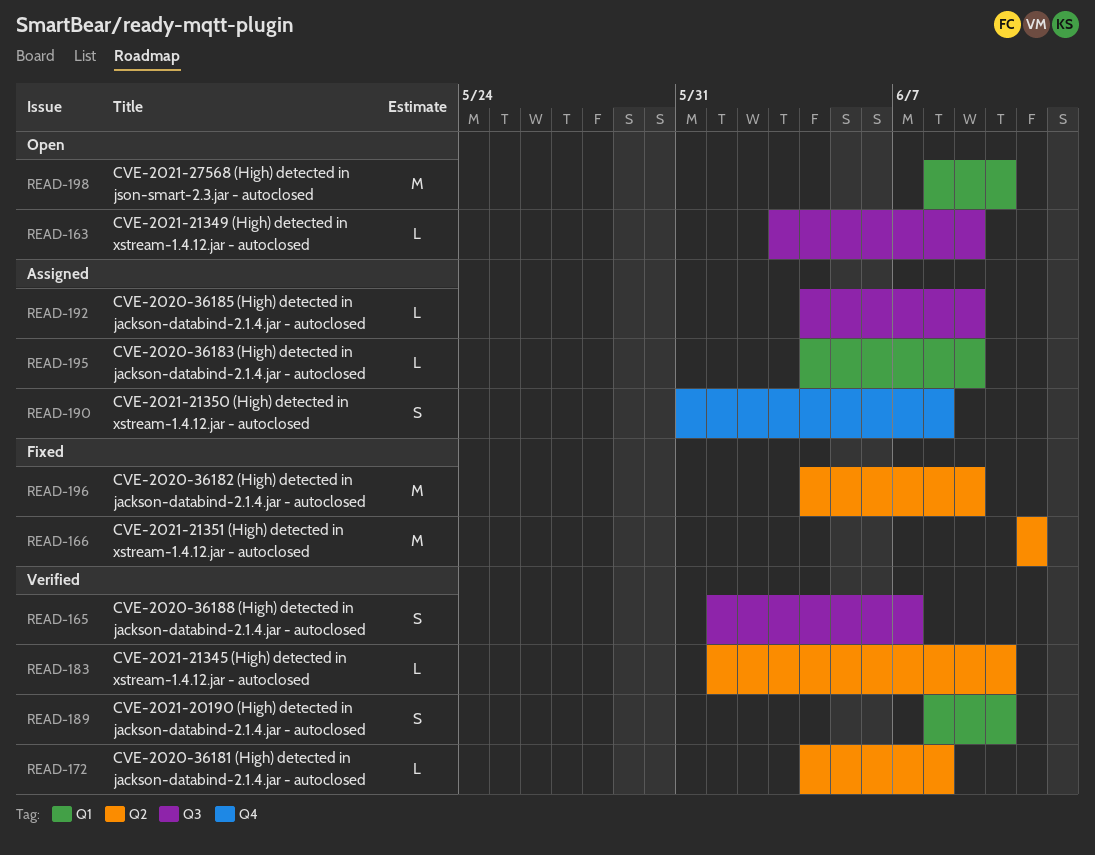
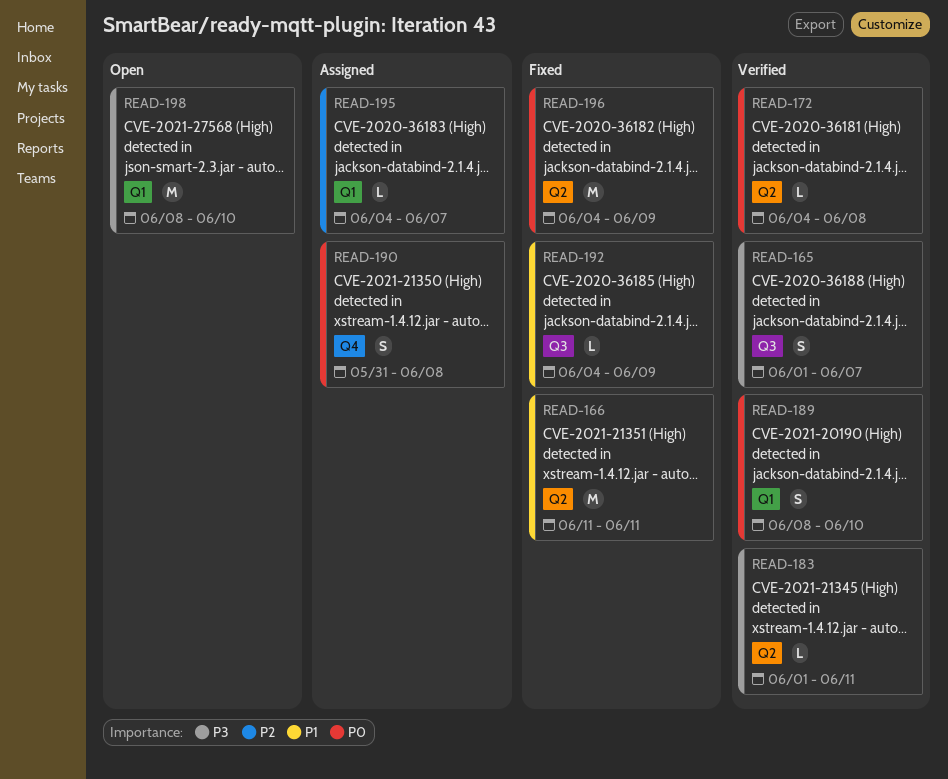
READ-163: present -> none
READ-183, due: Jun 10 -> Jun 11
READ-192, status: Assigned -> Fixed
READ-195, due: Jun 9 -> Jun 7

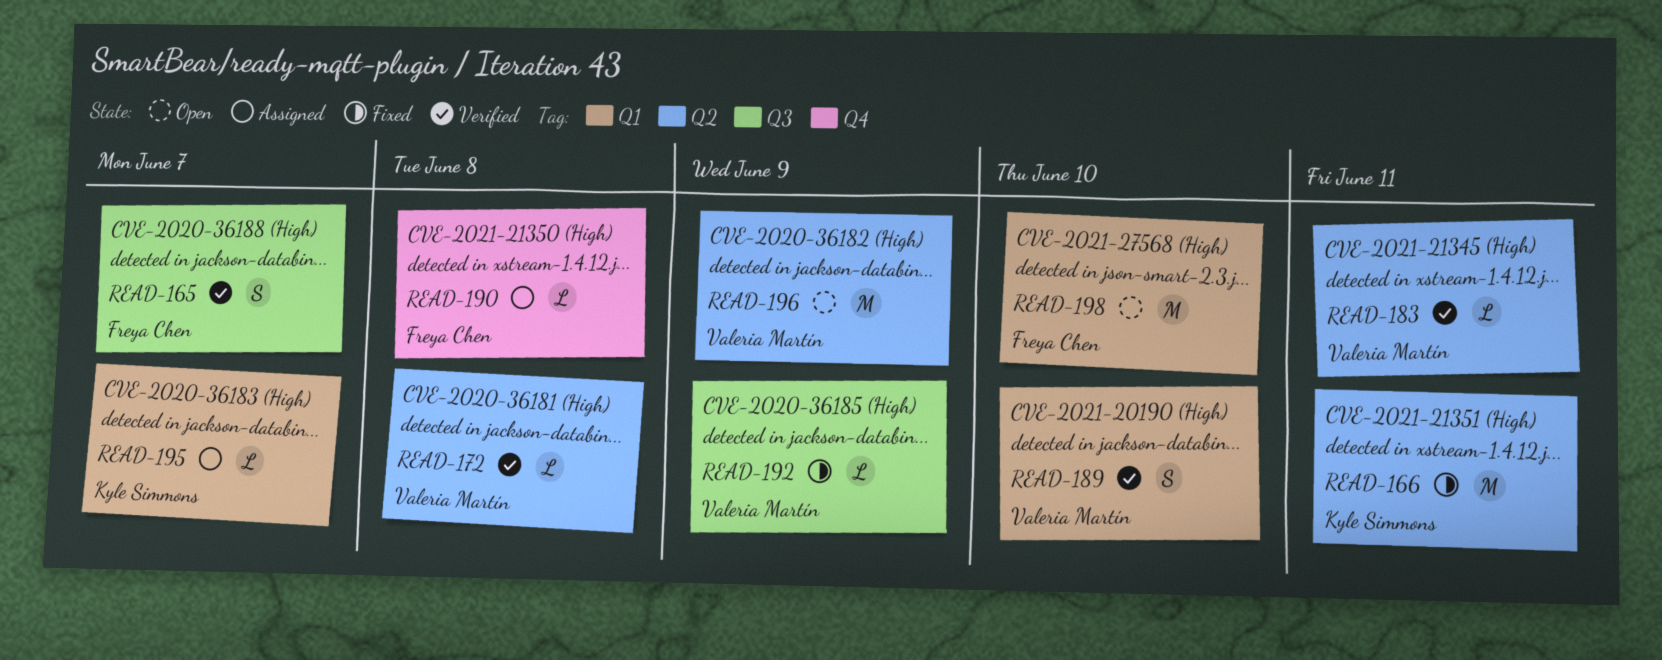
READ-190, estimate: S -> L
READ-196, status: Fixed -> Open

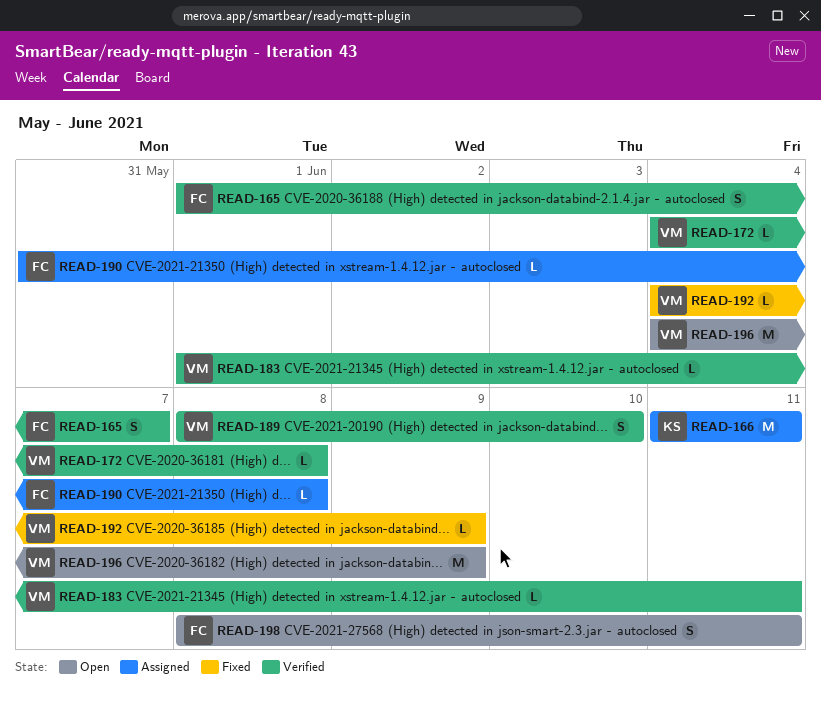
READ-166, status: Fixed -> Assigned
READ-195: present -> none
READ-198, estimate: M -> S
READ-198, due: Jun 10 -> Jun 11

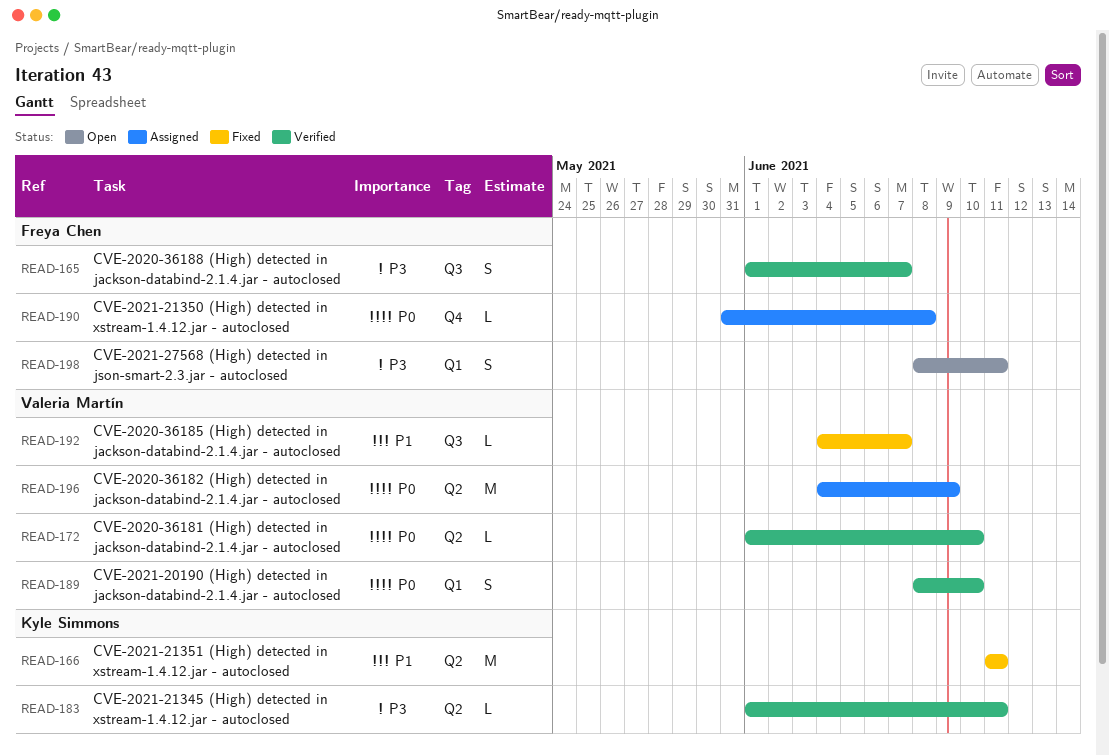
READ-166, status: Assigned -> Fixed
READ-172, start: Jun 4 -> Jun 1
READ-172, due: Jun 8 -> Jun 10
READ-183, owner: Valeria Martín -> Kyle Simmons
READ-192, due: Jun 9 -> Jun 7
READ-196, status: Open -> Assigned

